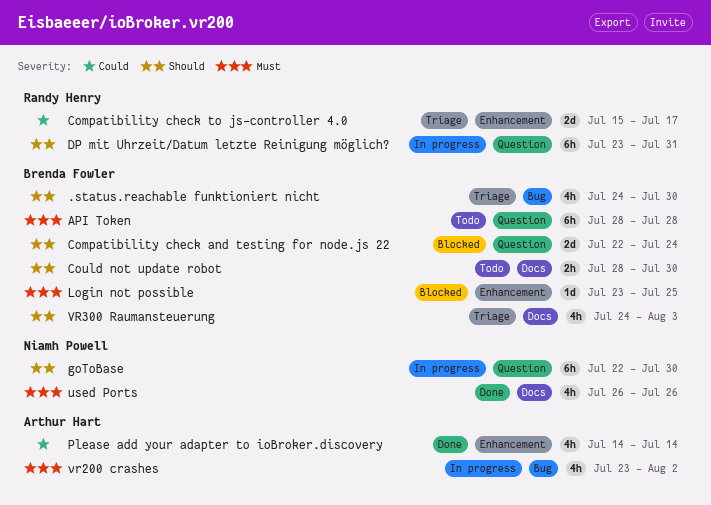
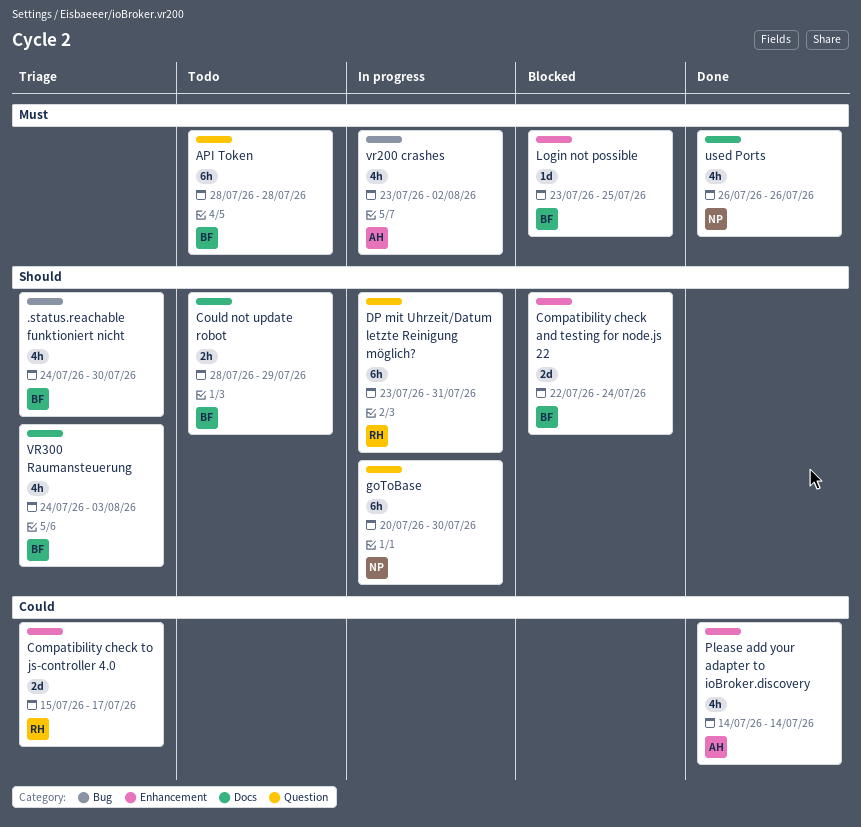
Compatibility check and testing for node.js 22, label: Question -> Enhancement
Could not update robot, due: Jul 30 -> Jul 29
goToBase, start: Jul 22 -> Jul 20

